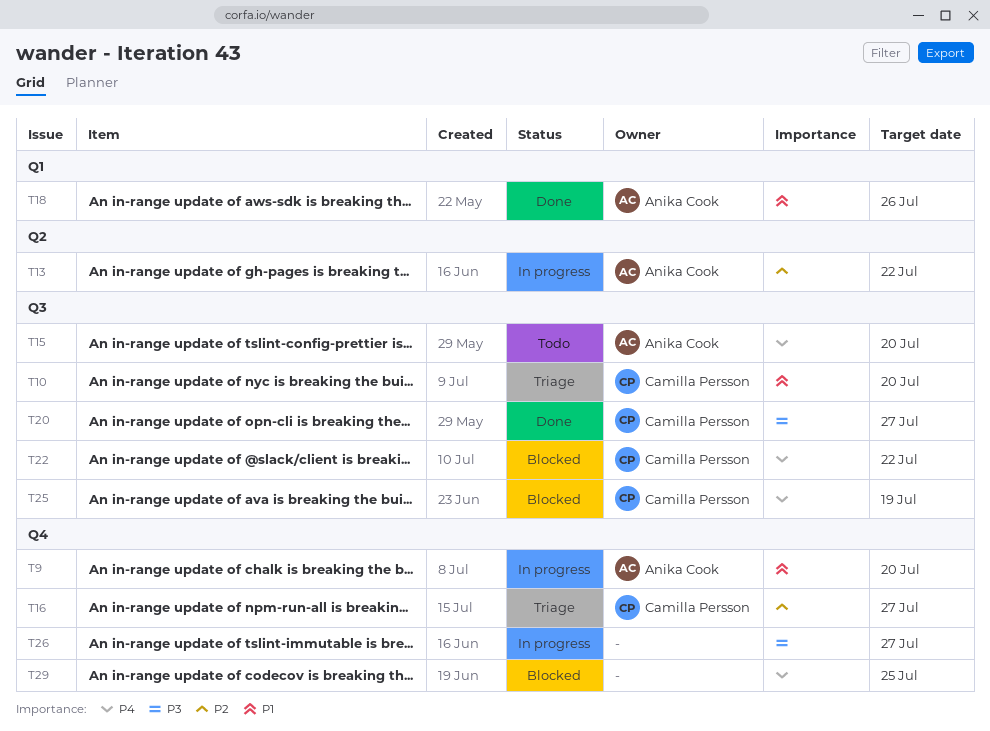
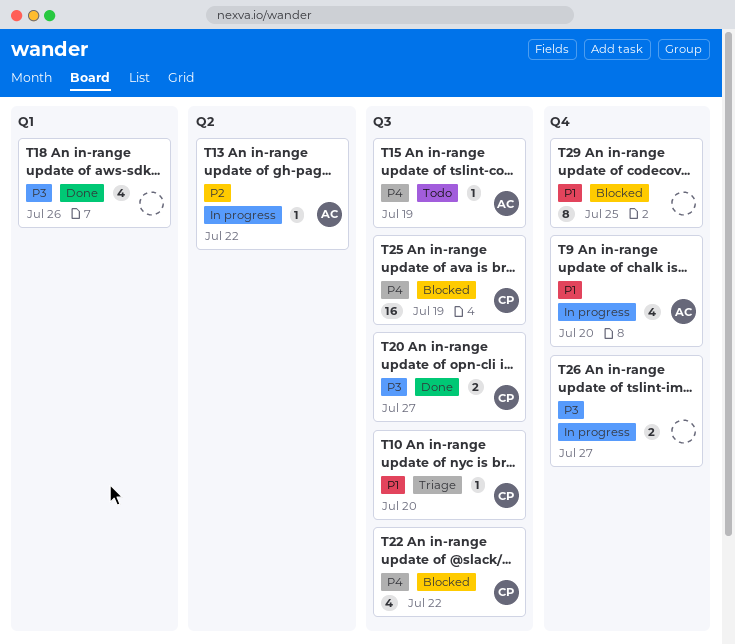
T15, due: Jul 20 -> Jul 19
T16: present -> none
T18, owner: Anika Cook -> none
T18, priority: P1 -> P3
T29, priority: P4 -> P1

